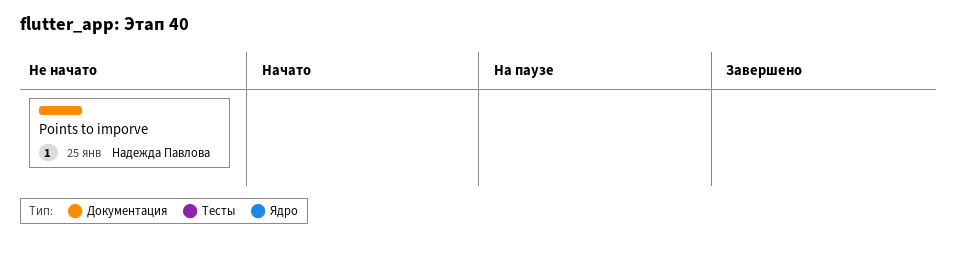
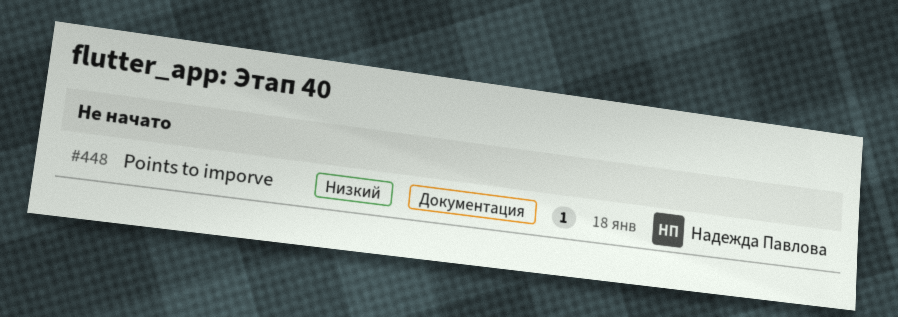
Points to imporve, due: Jan 25 -> Jan 18

